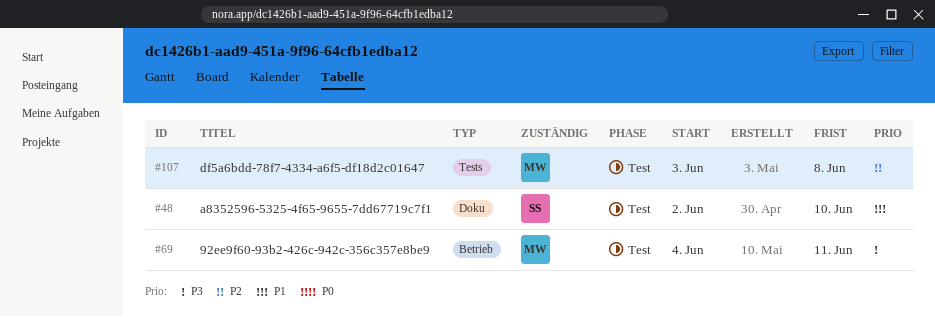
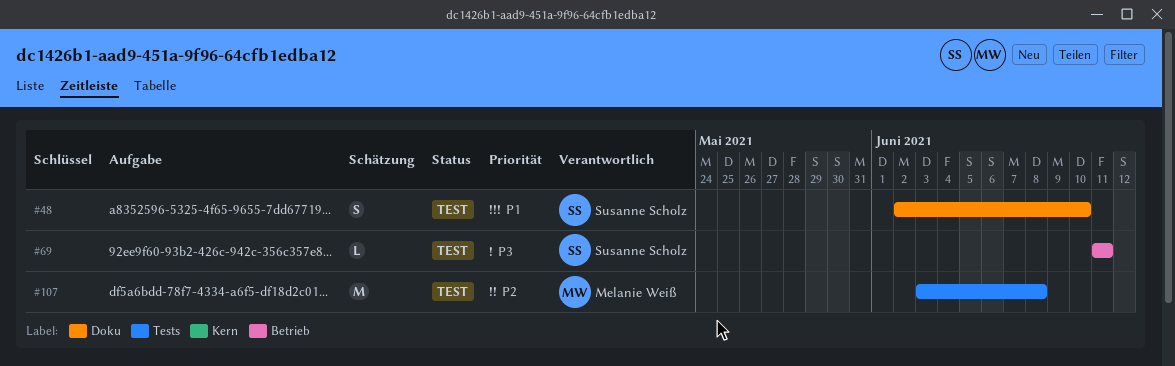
#69, owner: Melanie Weiß -> Susanne Scholz
#69, start: Jun 4 -> Jun 11

